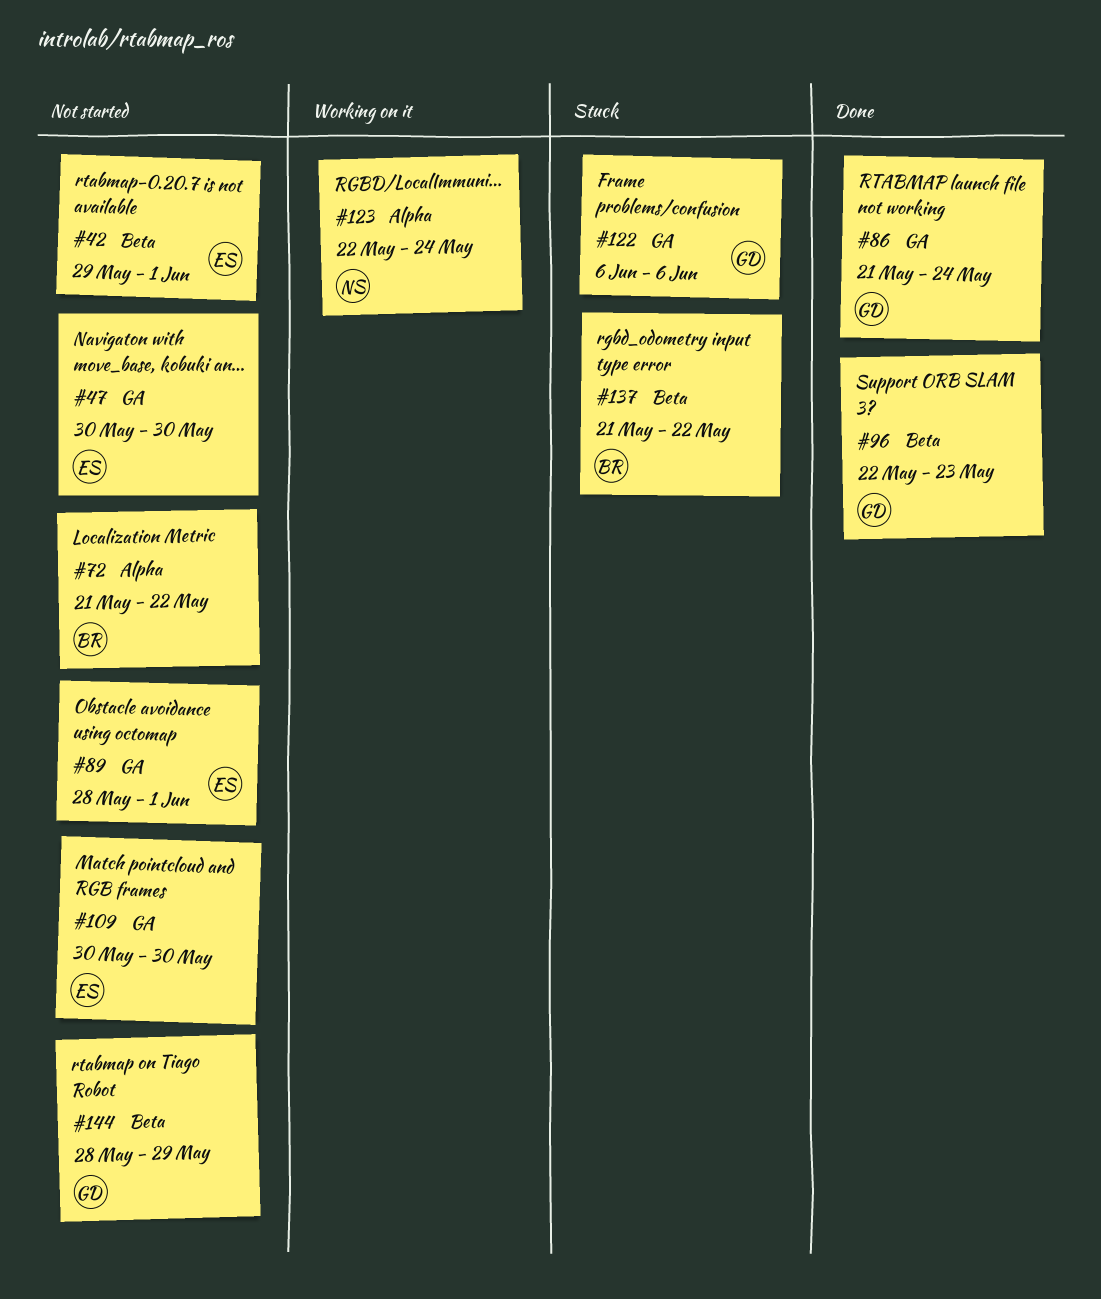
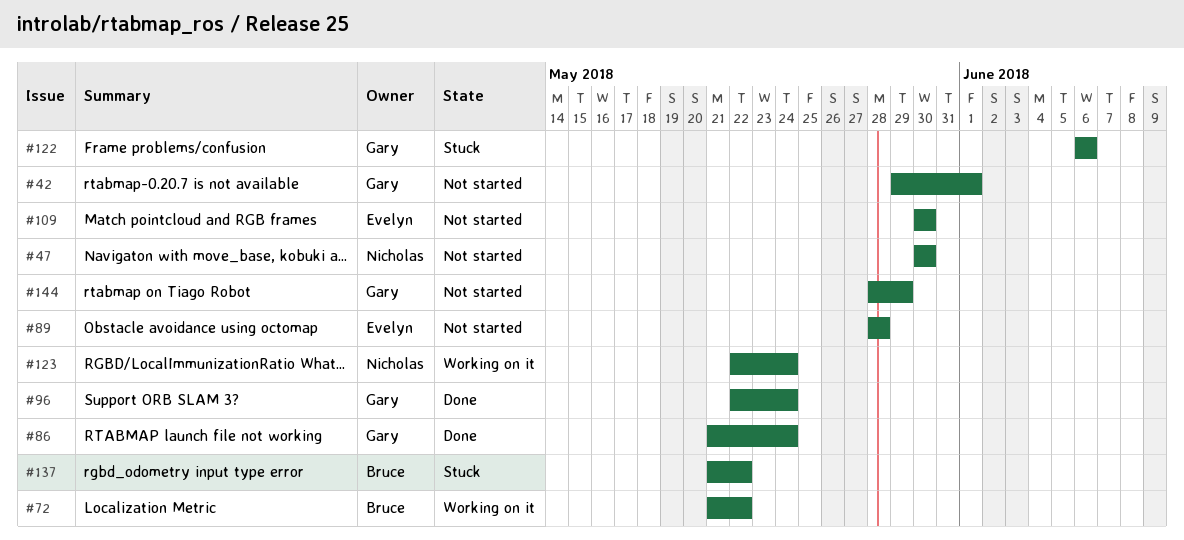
#42, owner: Evelyn -> Gary
#47, owner: Evelyn -> Nicholas
#72, status: Not started -> Working on it
#89, due: Jun 1 -> May 28
#96, due: May 23 -> May 24

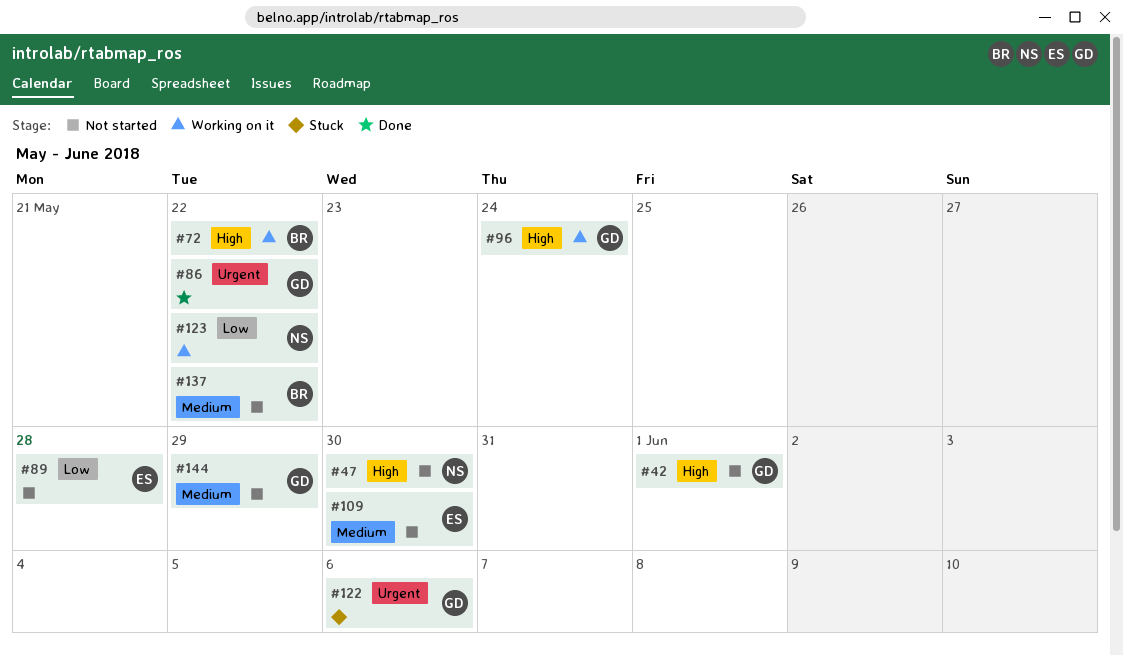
#86, due: May 24 -> May 22
#96, status: Done -> Working on it
#123, due: May 24 -> May 22
#137, status: Stuck -> Not started

